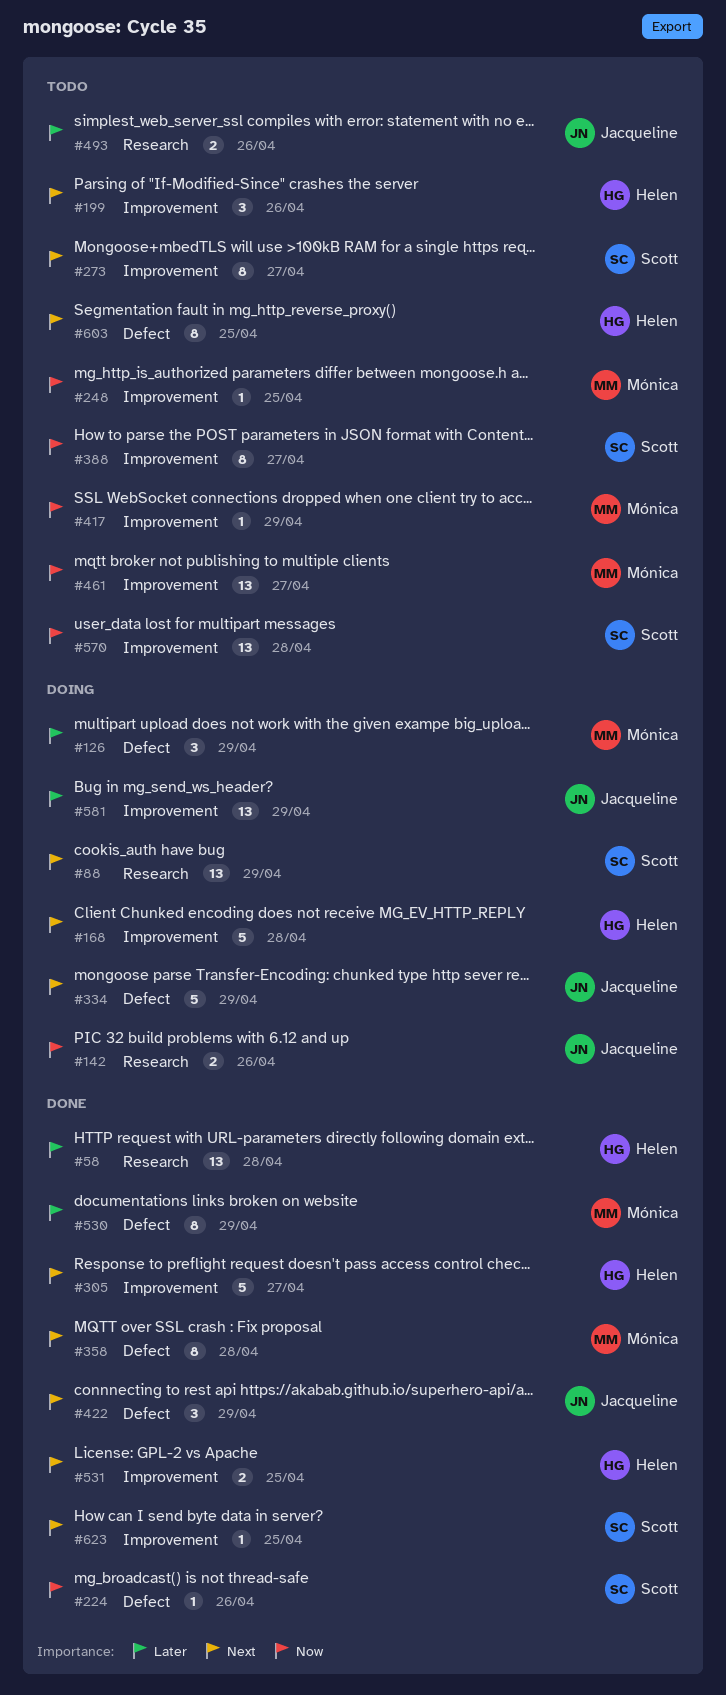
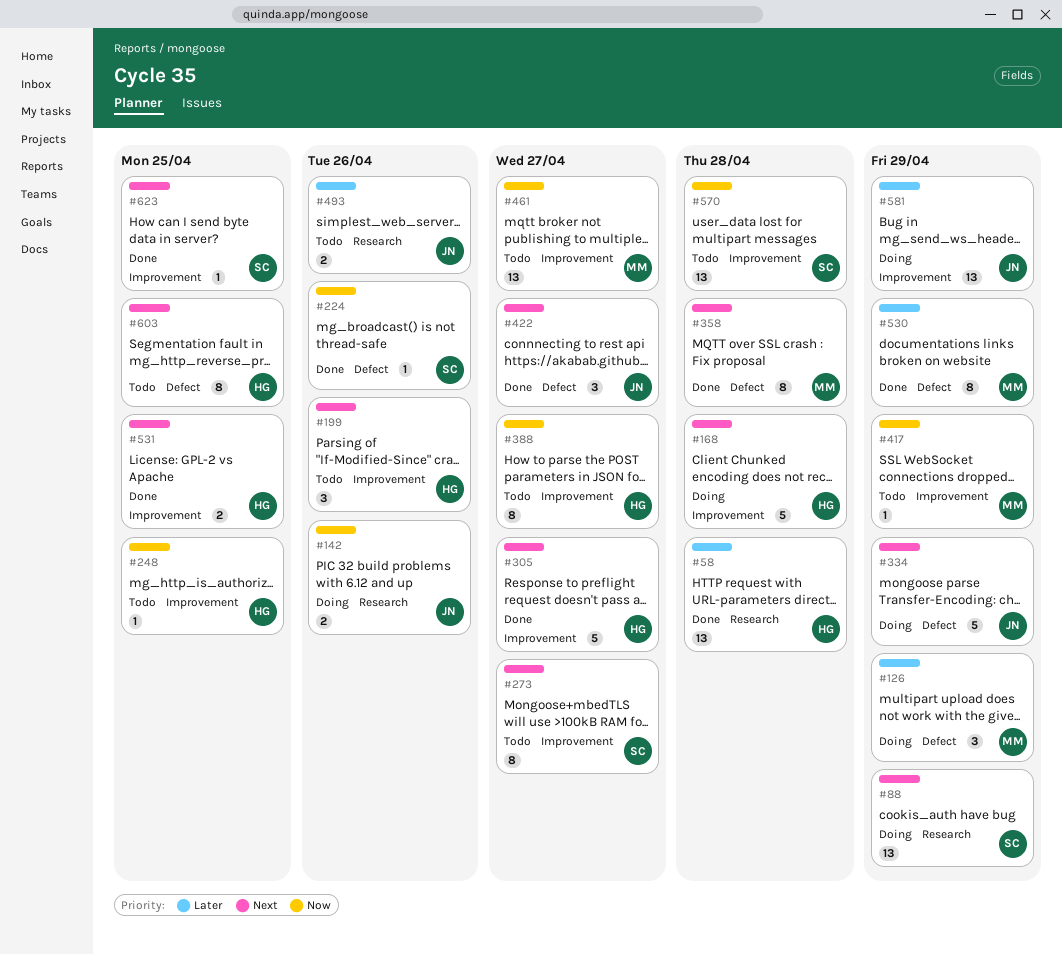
#248, owner: Mónica -> Helen
#388, owner: Scott -> Helen
#422, due: Apr 29 -> Apr 27

